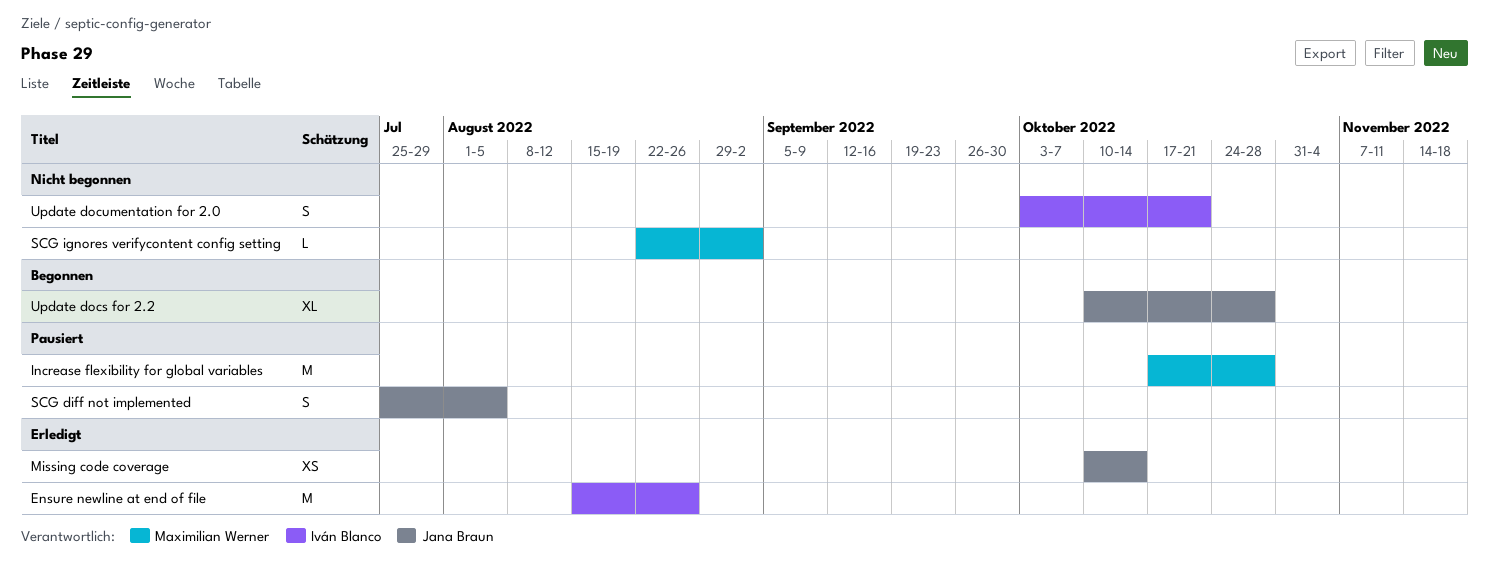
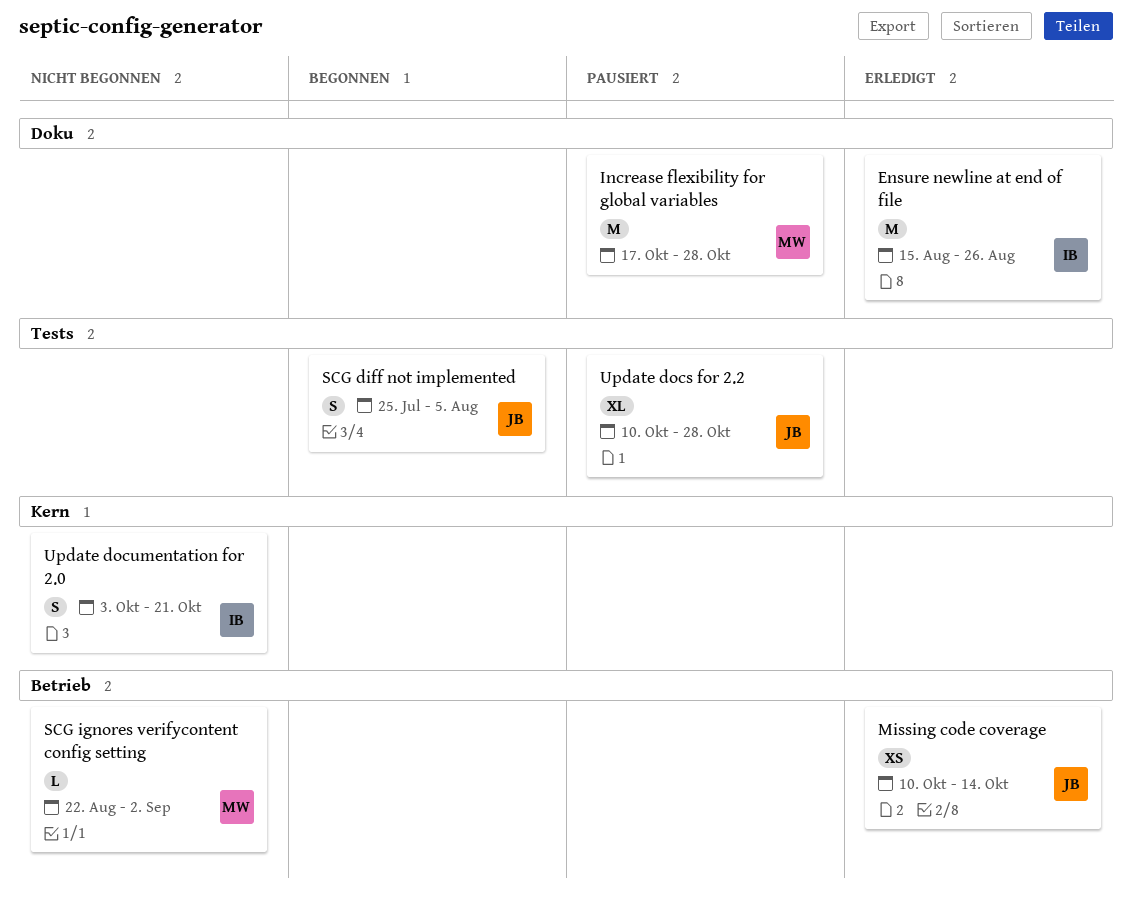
SCG diff not implemented, status: Pausiert -> Begonnen
Update docs for 2.2, status: Begonnen -> Pausiert

